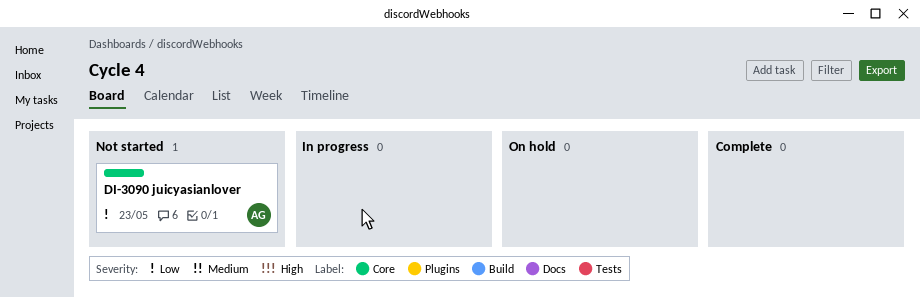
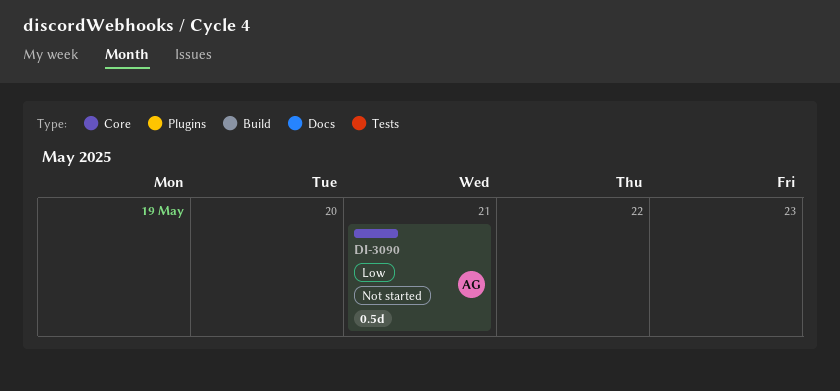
DI-3090, due: May 23 -> May 21

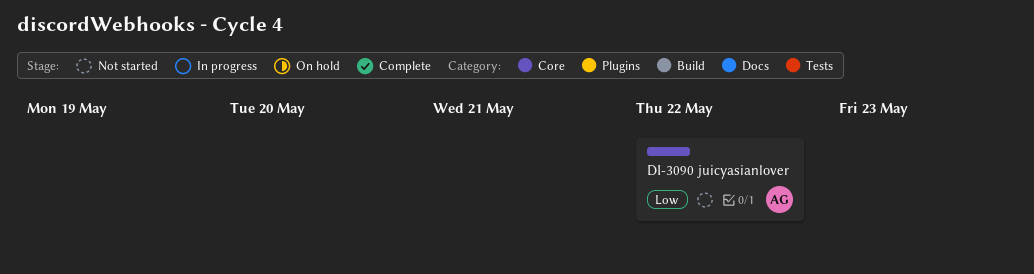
DI-3090, due: May 21 -> May 22

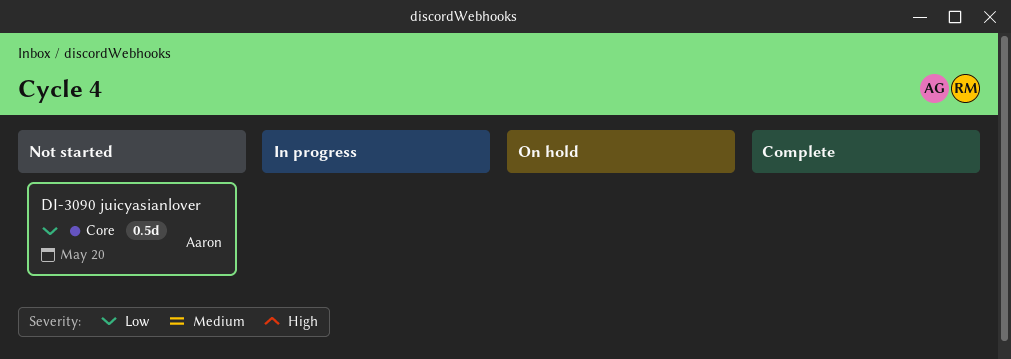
DI-3090, due: May 22 -> May 20

